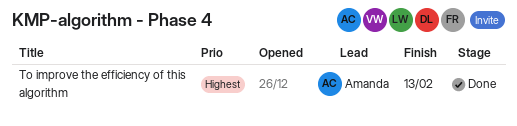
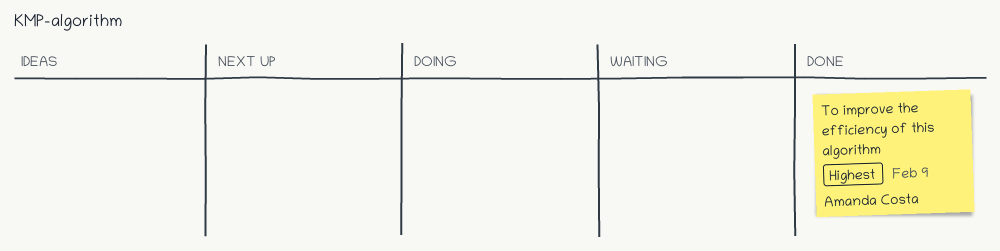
To improve the efficiency of this algorithm, due: Feb 13 -> Feb 9

